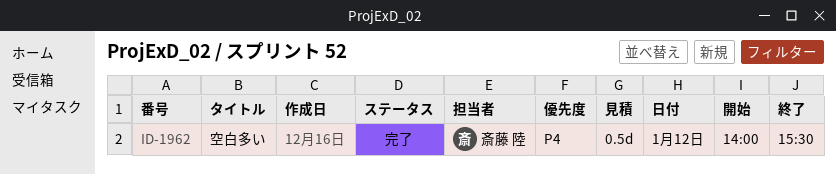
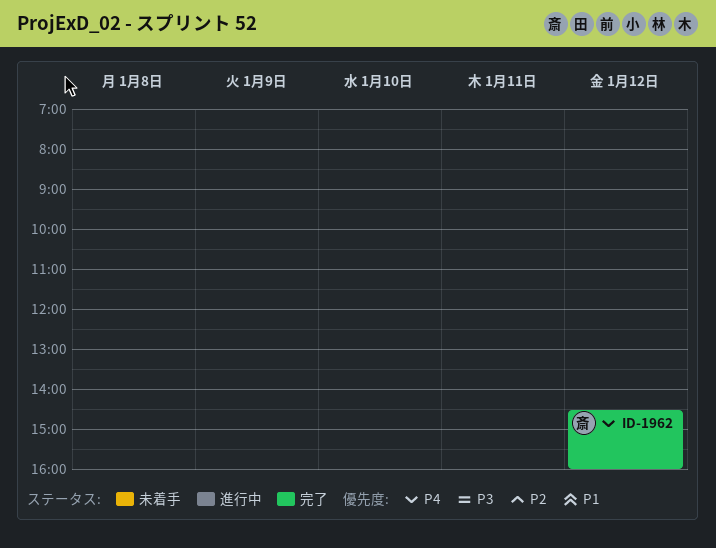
ID-1962, begins: 14:00 -> 14:30
ID-1962, ends: 15:30 -> 16:00

